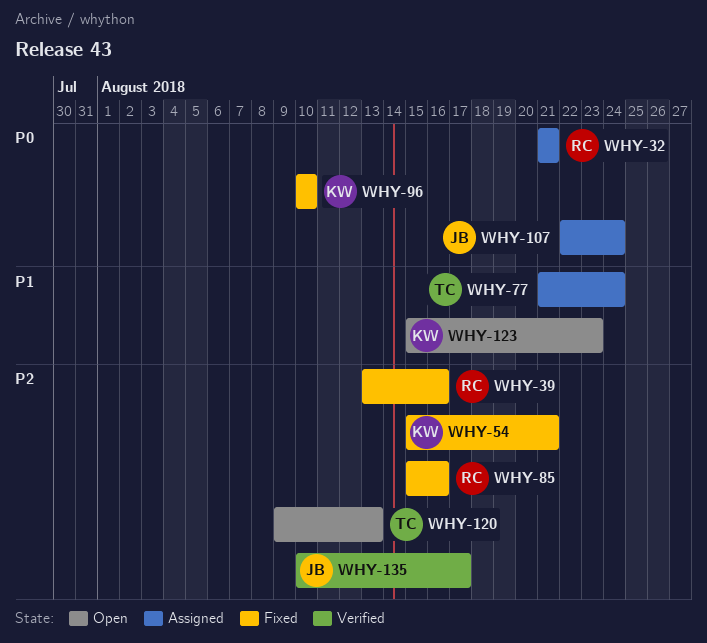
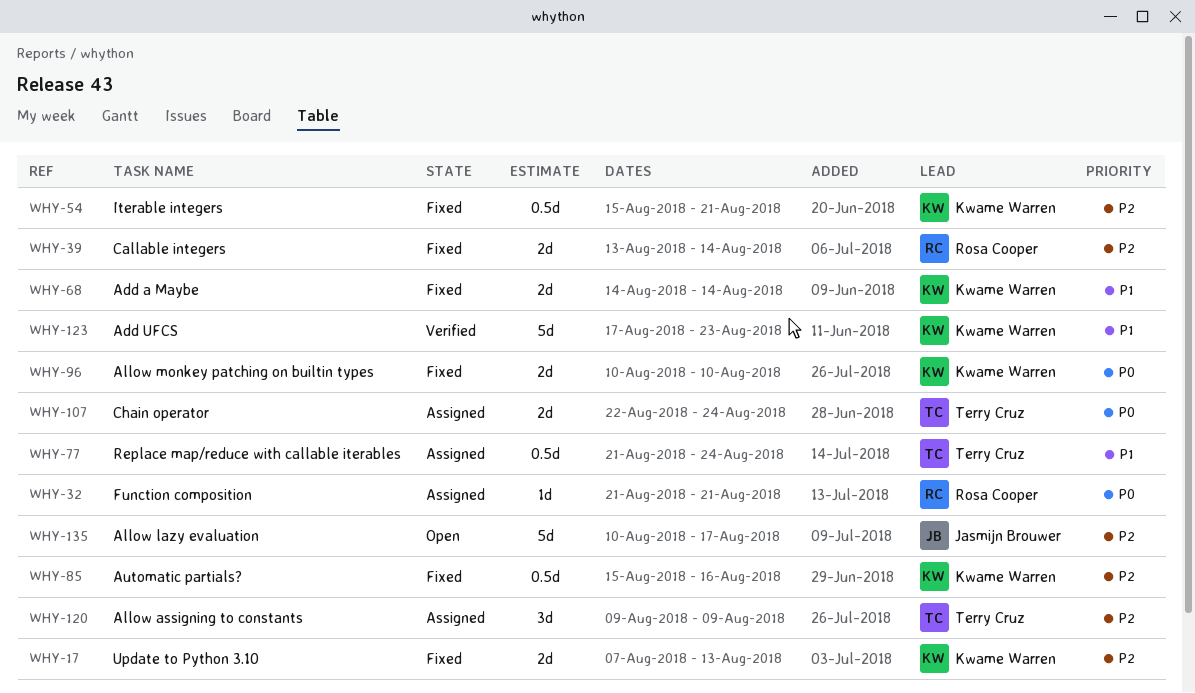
WHY-17: none -> present
WHY-39, due: Aug 16 -> Aug 14
WHY-68: none -> present
WHY-85, owner: Rosa Cooper -> Kwame Warren
WHY-107, owner: Jasmijn Brouwer -> Terry Cruz
WHY-120, status: Open -> Assigned
WHY-120, due: Aug 13 -> Aug 9
WHY-123, status: Open -> Verified
WHY-123, start: Aug 15 -> Aug 17
WHY-135, status: Verified -> Open

